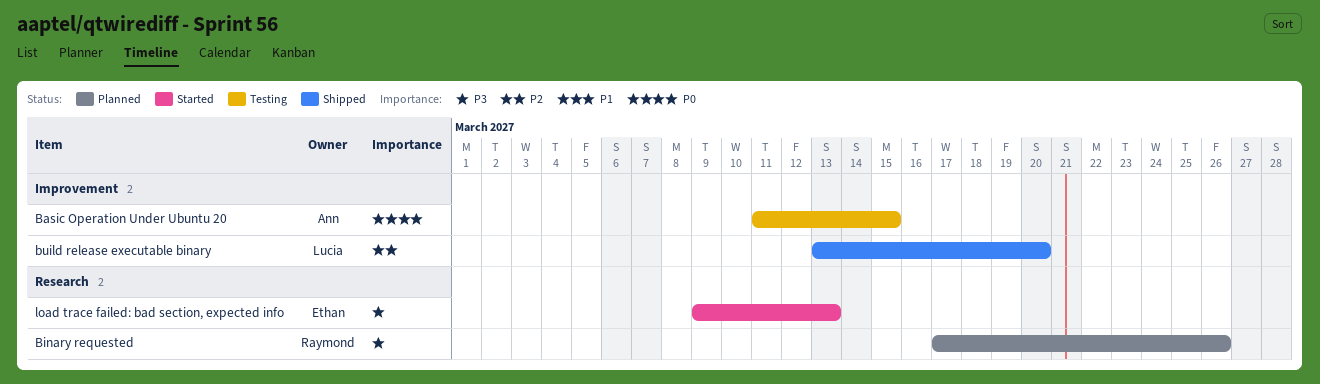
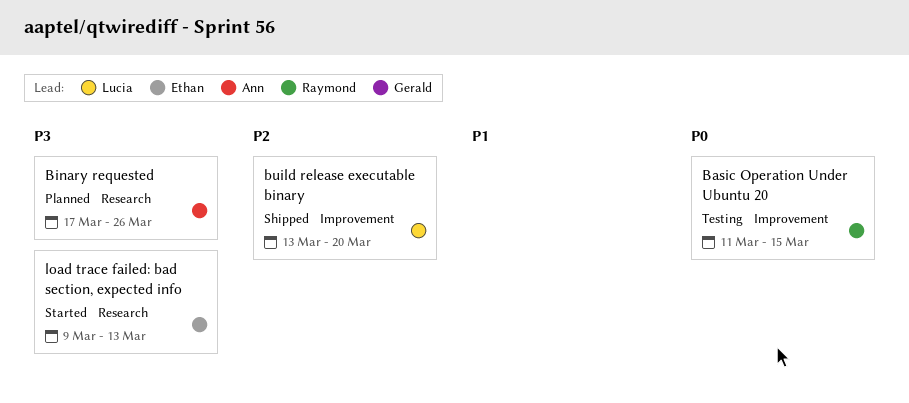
Basic Operation Under Ubuntu 20, owner: Ann -> Raymond
Binary requested, owner: Raymond -> Ann

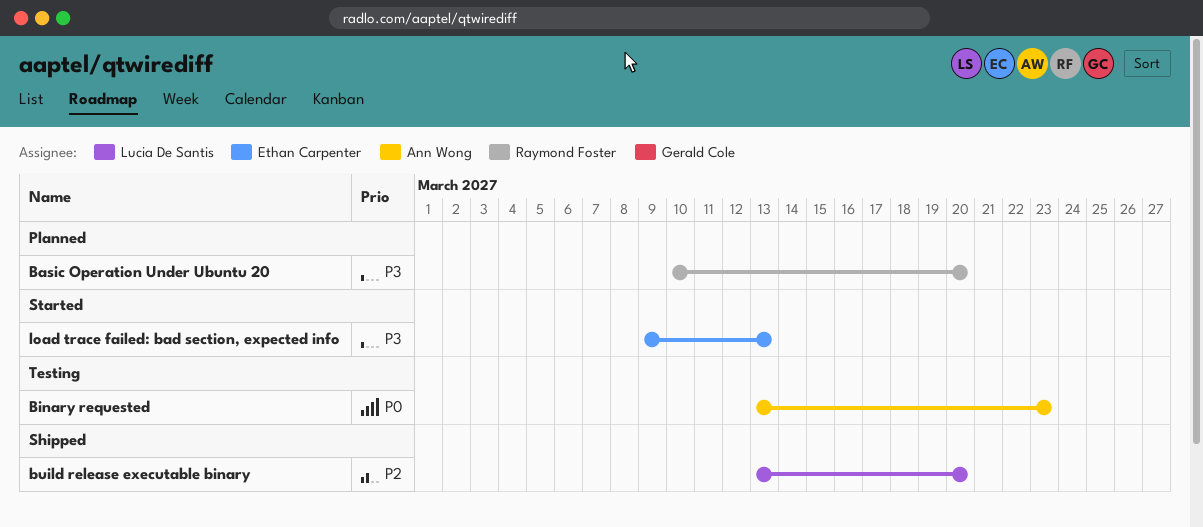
Basic Operation Under Ubuntu 20, status: Testing -> Planned
Basic Operation Under Ubuntu 20, priority: P0 -> P3
Basic Operation Under Ubuntu 20, start: Mar 11 -> Mar 10
Basic Operation Under Ubuntu 20, due: Mar 15 -> Mar 20
Binary requested, status: Planned -> Testing
Binary requested, priority: P3 -> P0
Binary requested, start: Mar 17 -> Mar 13
Binary requested, due: Mar 26 -> Mar 23

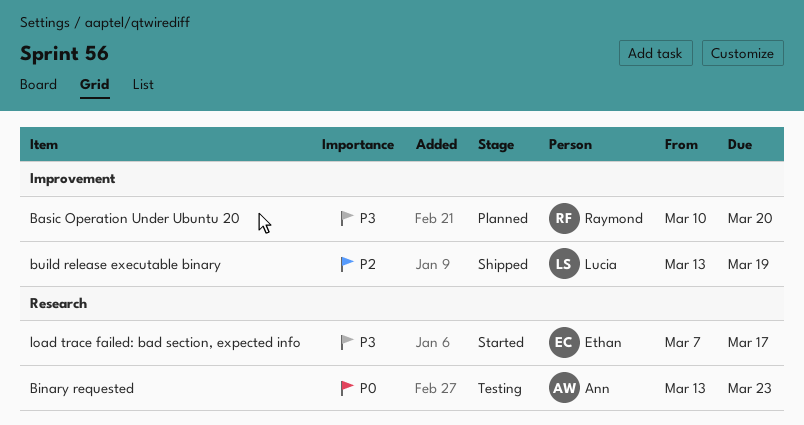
build release executable binary, due: Mar 20 -> Mar 19
load trace failed: bad section, expected info, start: Mar 9 -> Mar 7
load trace failed: bad section, expected info, due: Mar 13 -> Mar 17

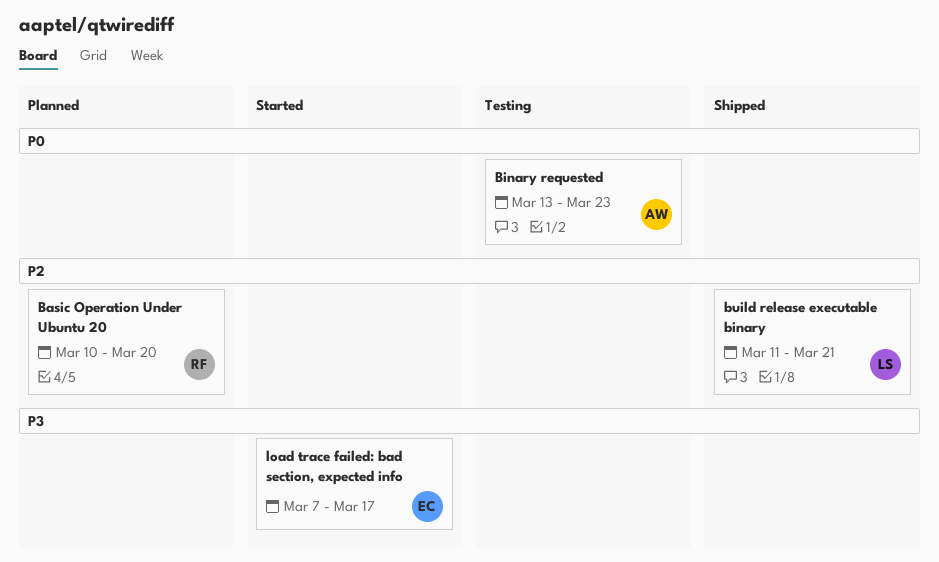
Basic Operation Under Ubuntu 20, priority: P3 -> P2
build release executable binary, start: Mar 13 -> Mar 11
build release executable binary, due: Mar 19 -> Mar 21

